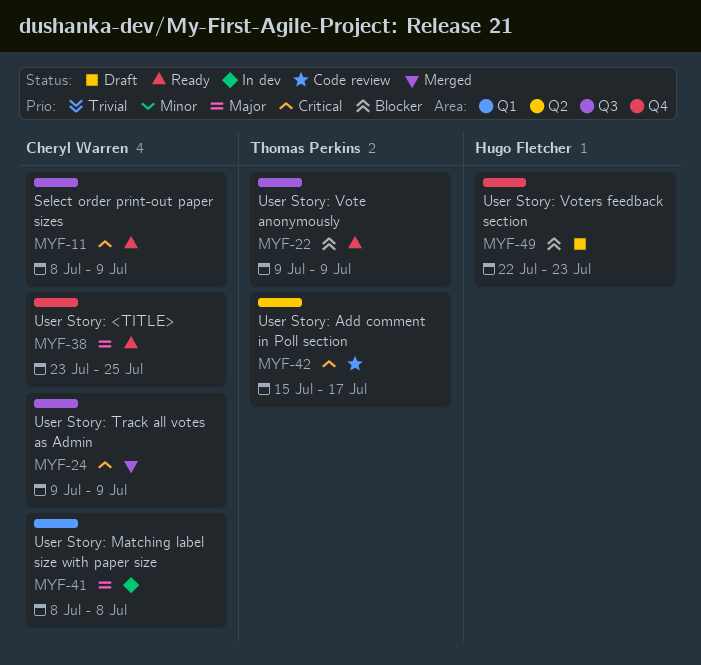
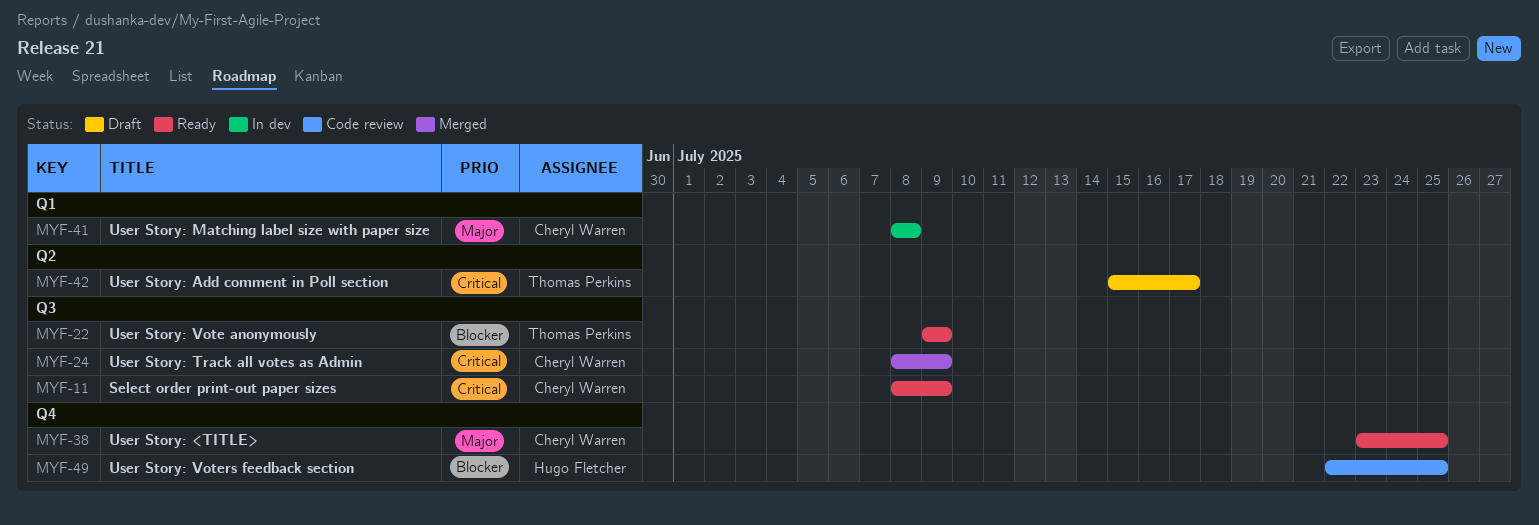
MYF-24, start: Jul 9 -> Jul 8
MYF-42, status: Code review -> Draft
MYF-49, status: Draft -> Code review
MYF-49, due: Jul 23 -> Jul 25

